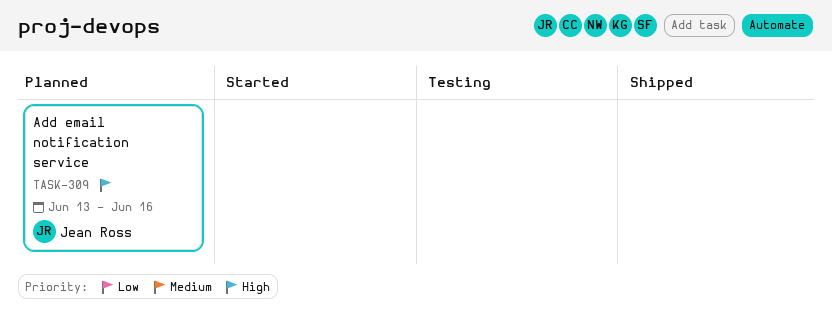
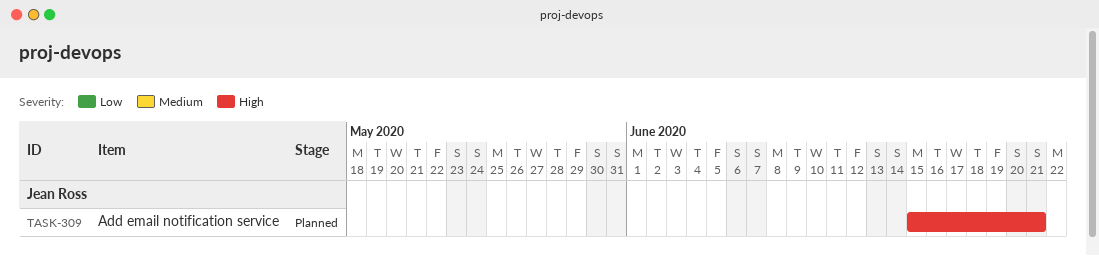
TASK-309, start: Jun 13 -> Jun 15
TASK-309, due: Jun 16 -> Jun 21

